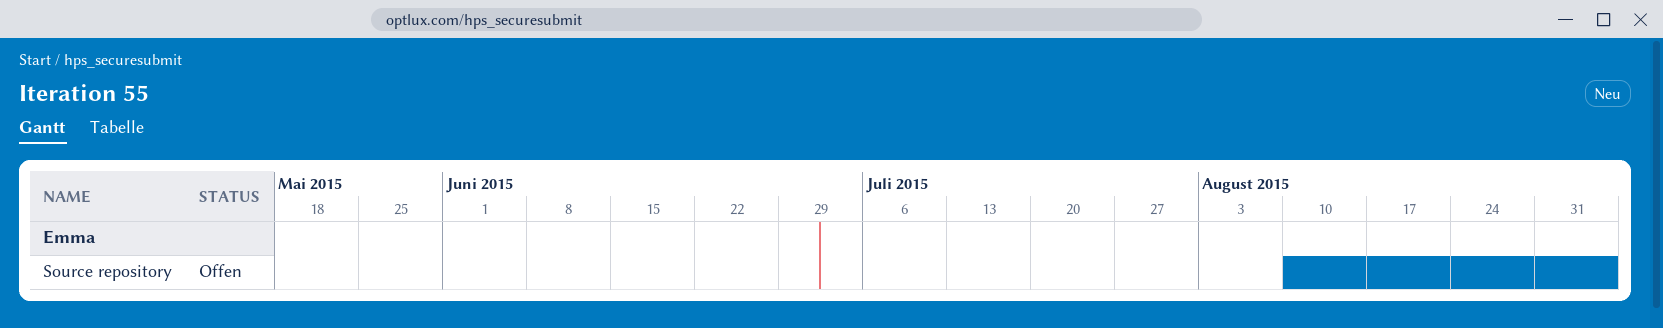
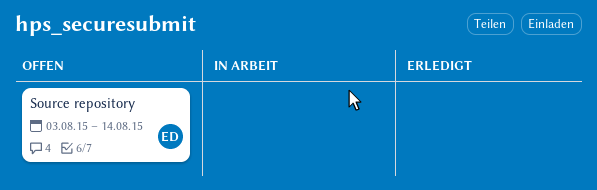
Source repository, start: Aug 10 -> Aug 3
Source repository, due: Sep 4 -> Aug 14

